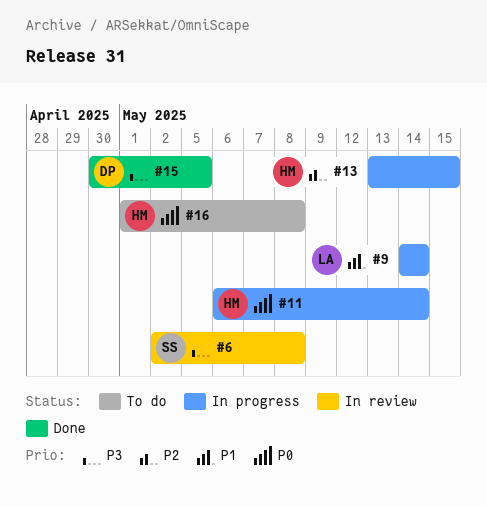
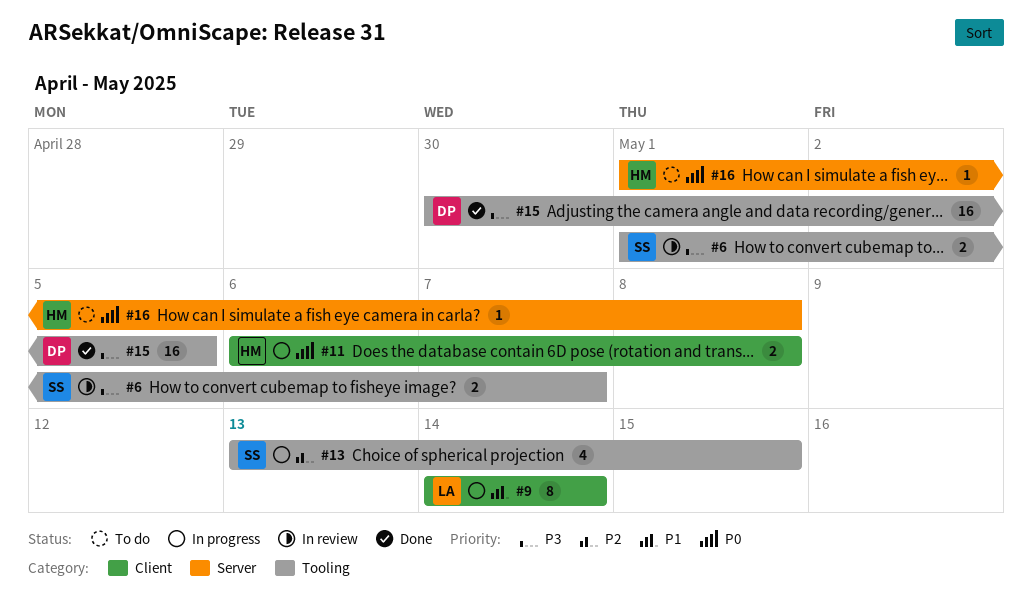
#6, start: May 2 -> May 1
#6, due: May 8 -> May 7
#11, due: May 14 -> May 8
#13, owner: HM -> SS

